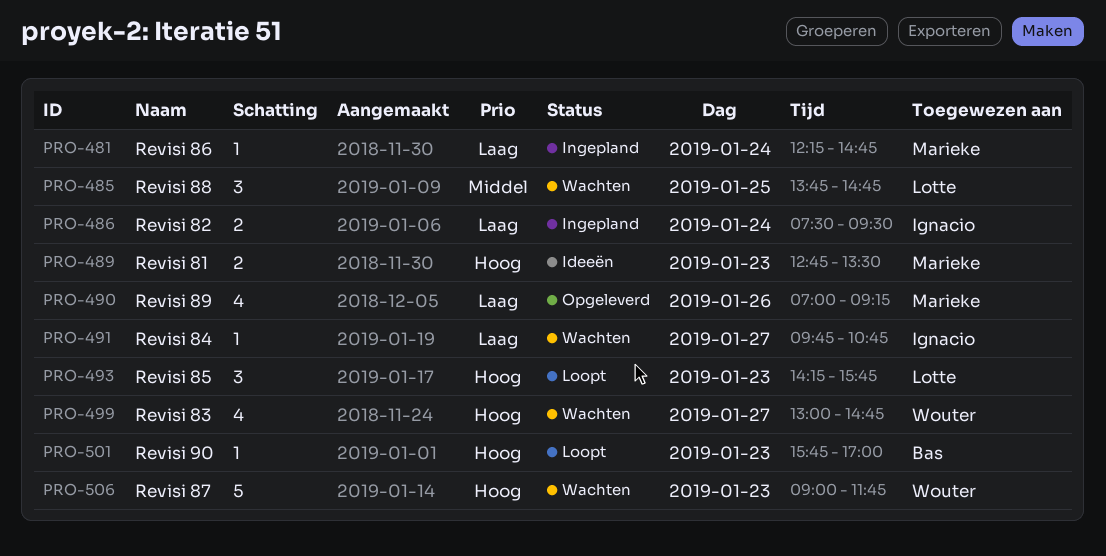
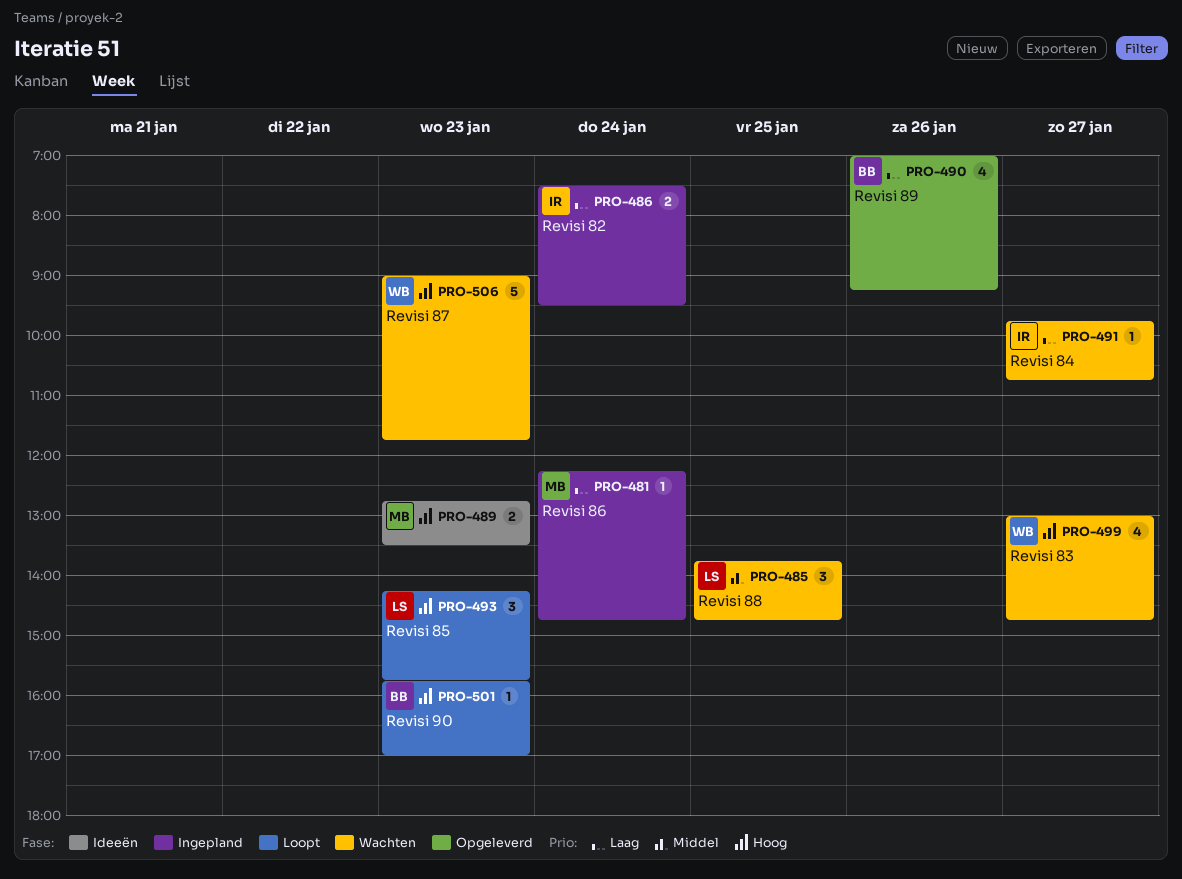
PRO-490, owner: Marieke -> Bas

